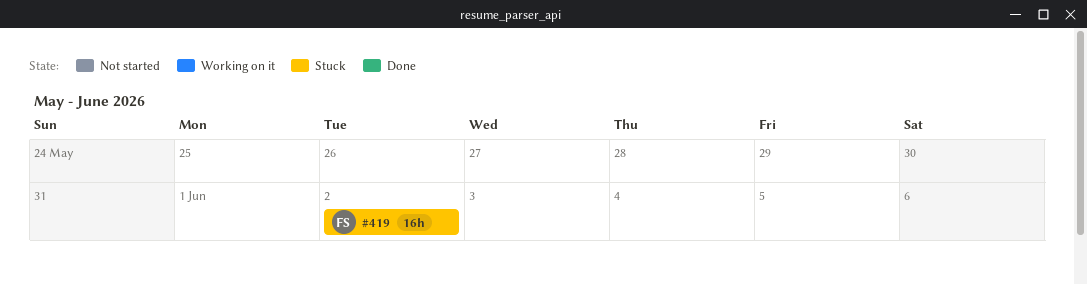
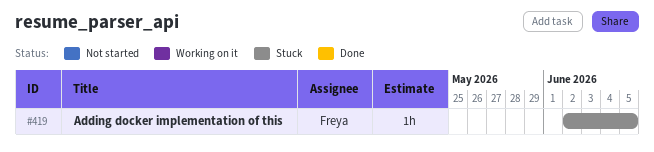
#419, estimate: 16h -> 1h
#419, due: Jun 2 -> Jun 5

